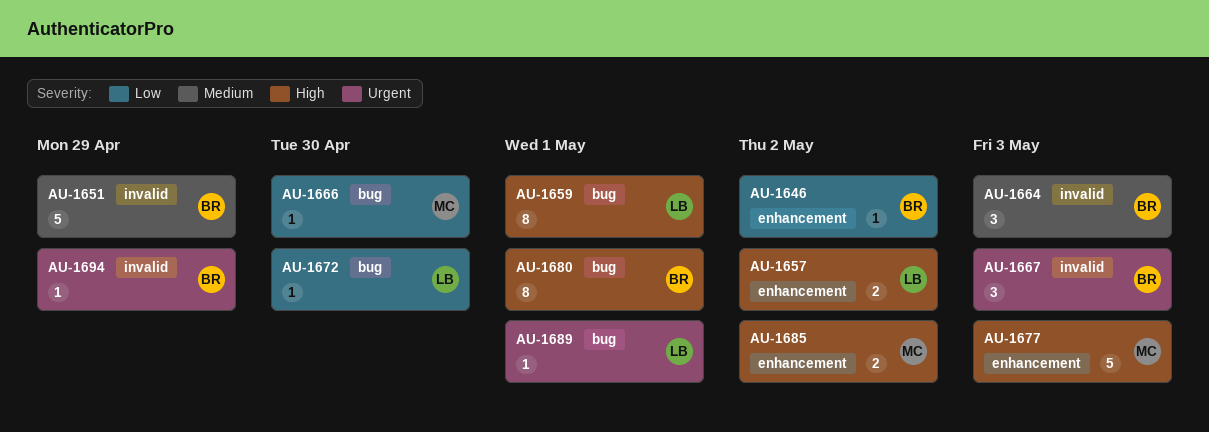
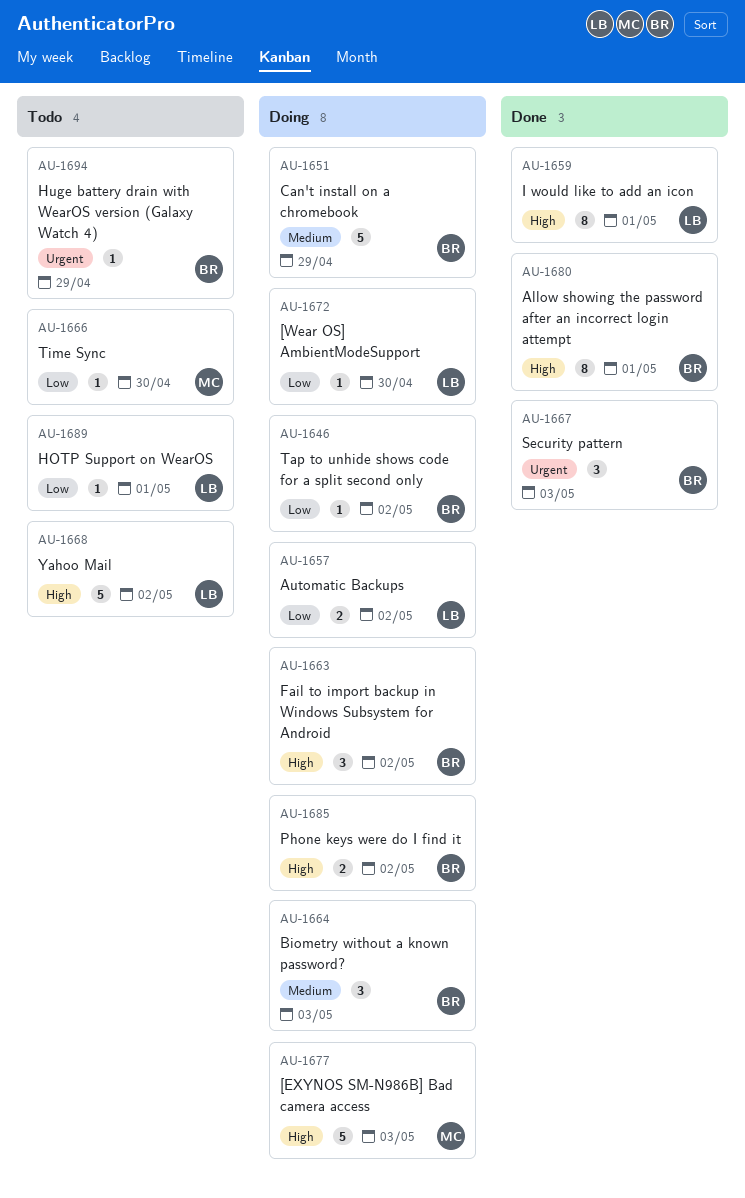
AU-1657, priority: High -> Low
AU-1663: none -> present
AU-1668: none -> present
AU-1685, owner: MC -> BR
AU-1689, priority: Urgent -> Low

